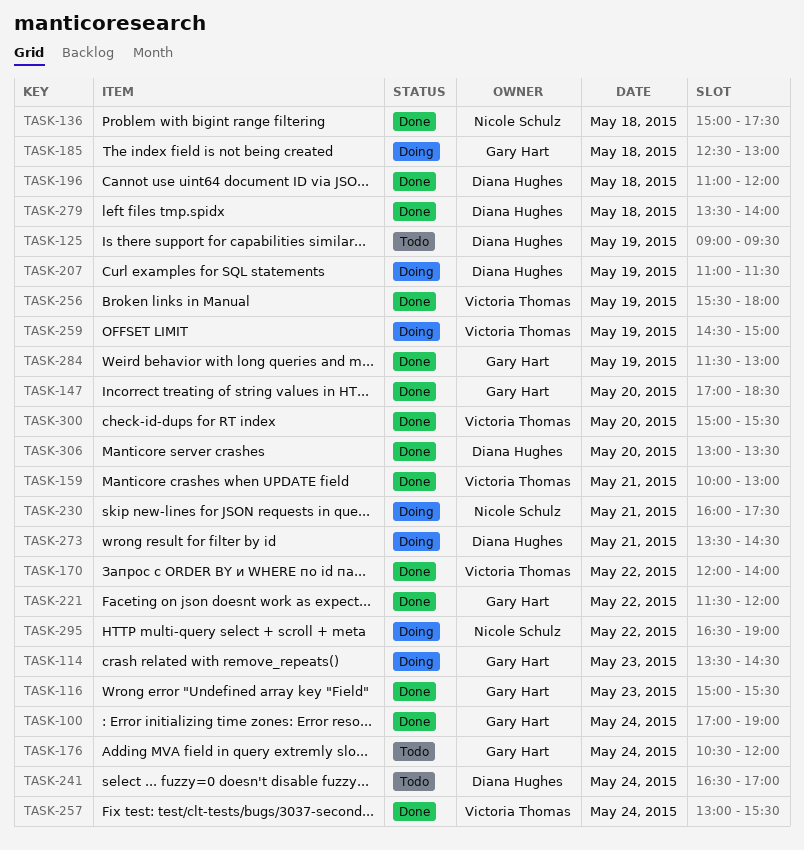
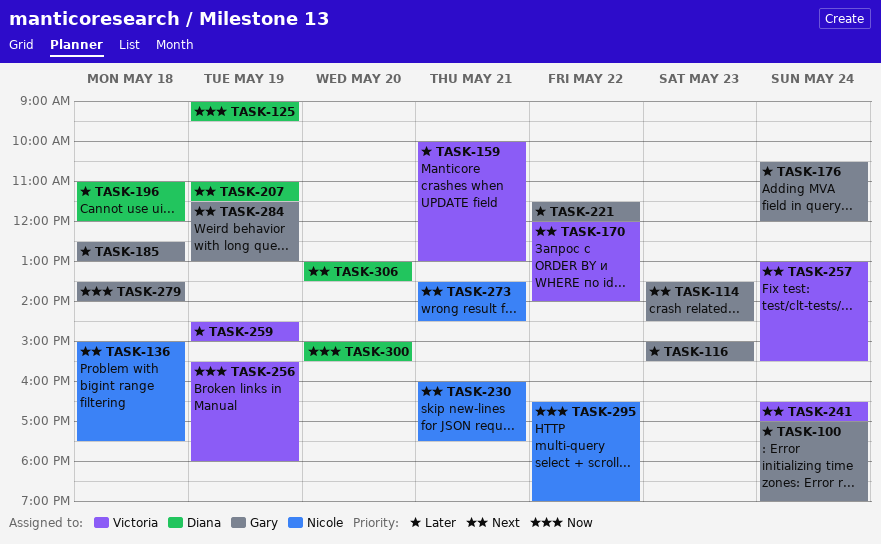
TASK-147: present -> none
TASK-241, owner: Diana Hughes -> Victoria Thomas
TASK-273, owner: Diana Hughes -> Nicole Schulz
TASK-279, owner: Diana Hughes -> Gary Hart
TASK-300, owner: Victoria Thomas -> Diana Hughes

